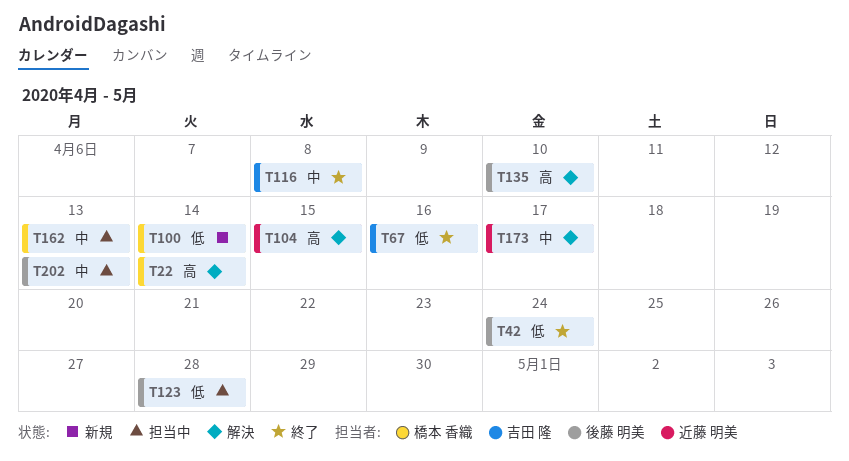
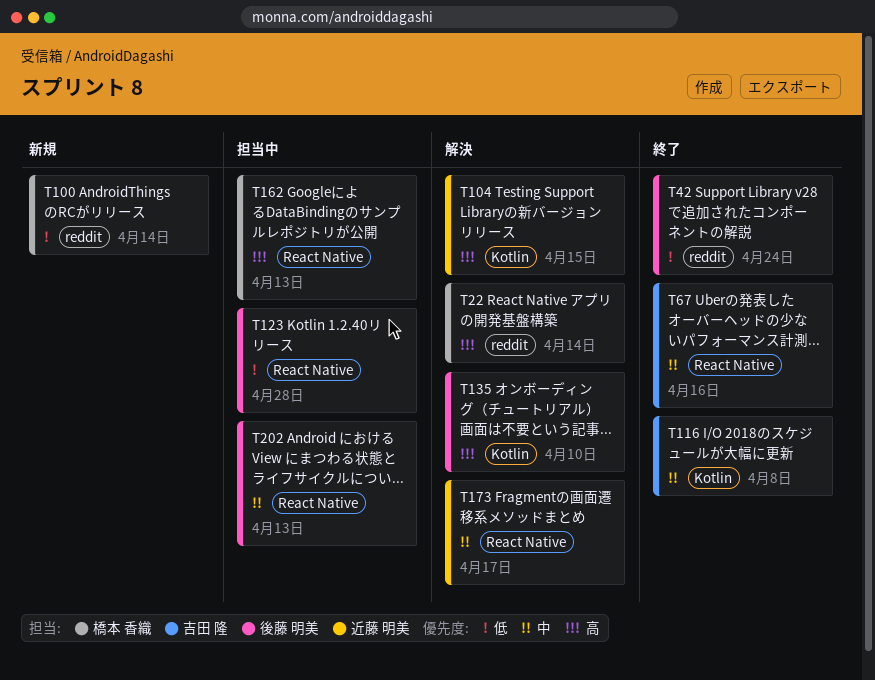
T67, priority: 低 -> 中
T162, priority: 中 -> 高

